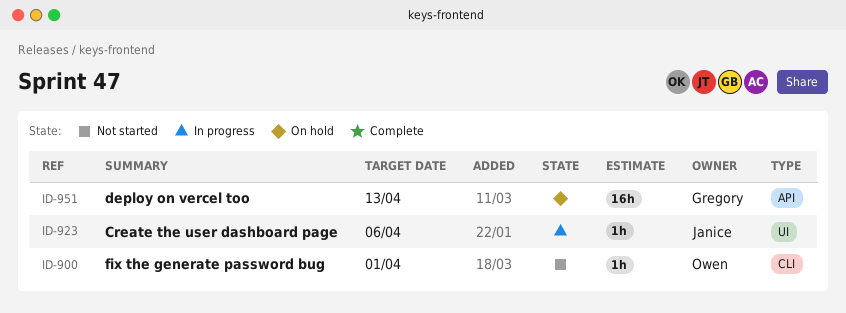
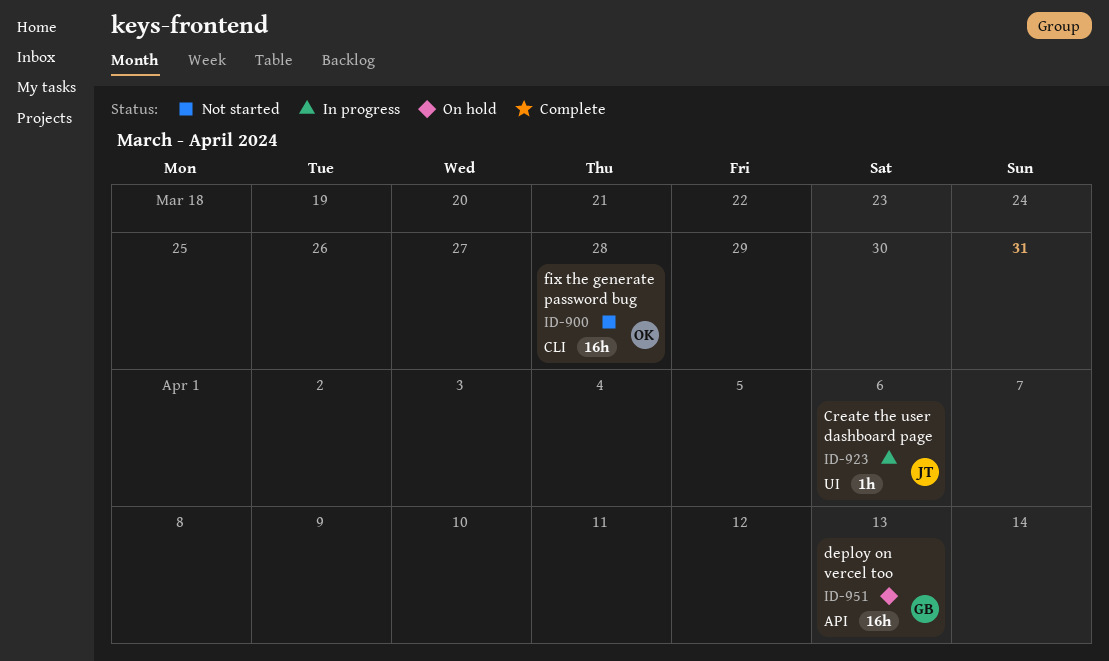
ID-900, estimate: 1h -> 16h
ID-900, due: Apr 1 -> Mar 28

